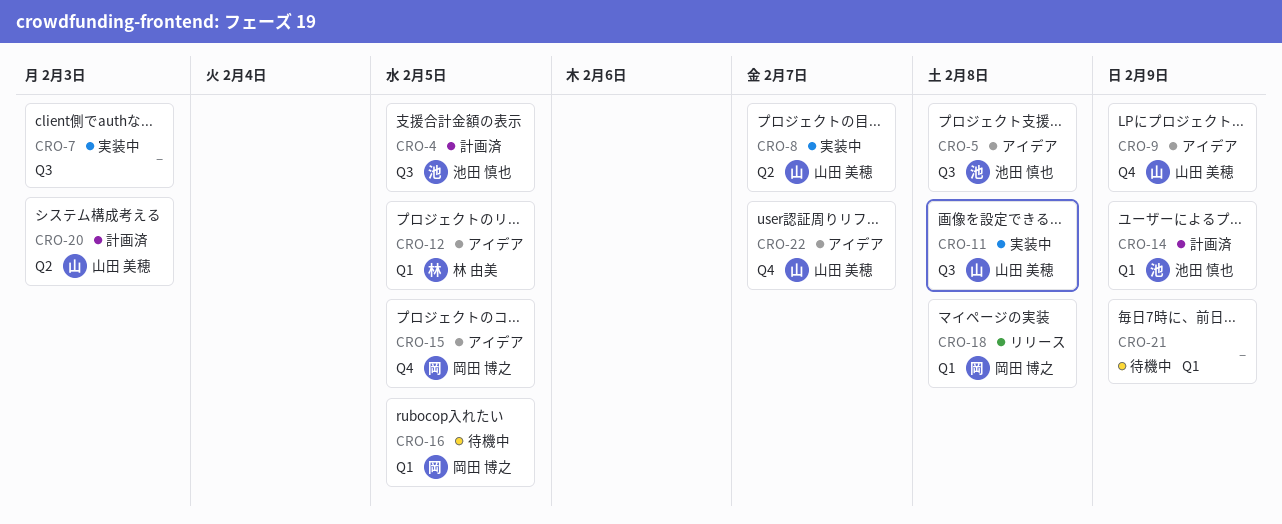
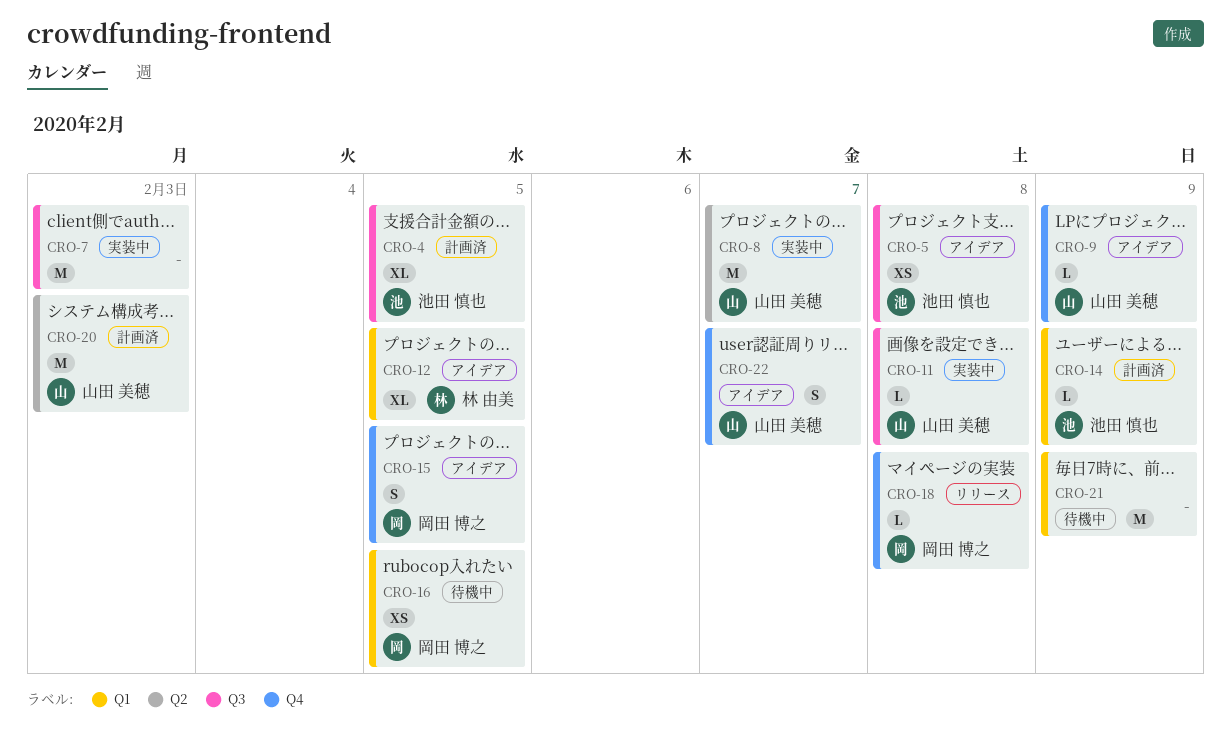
CRO-18, label: Q1 -> Q4

